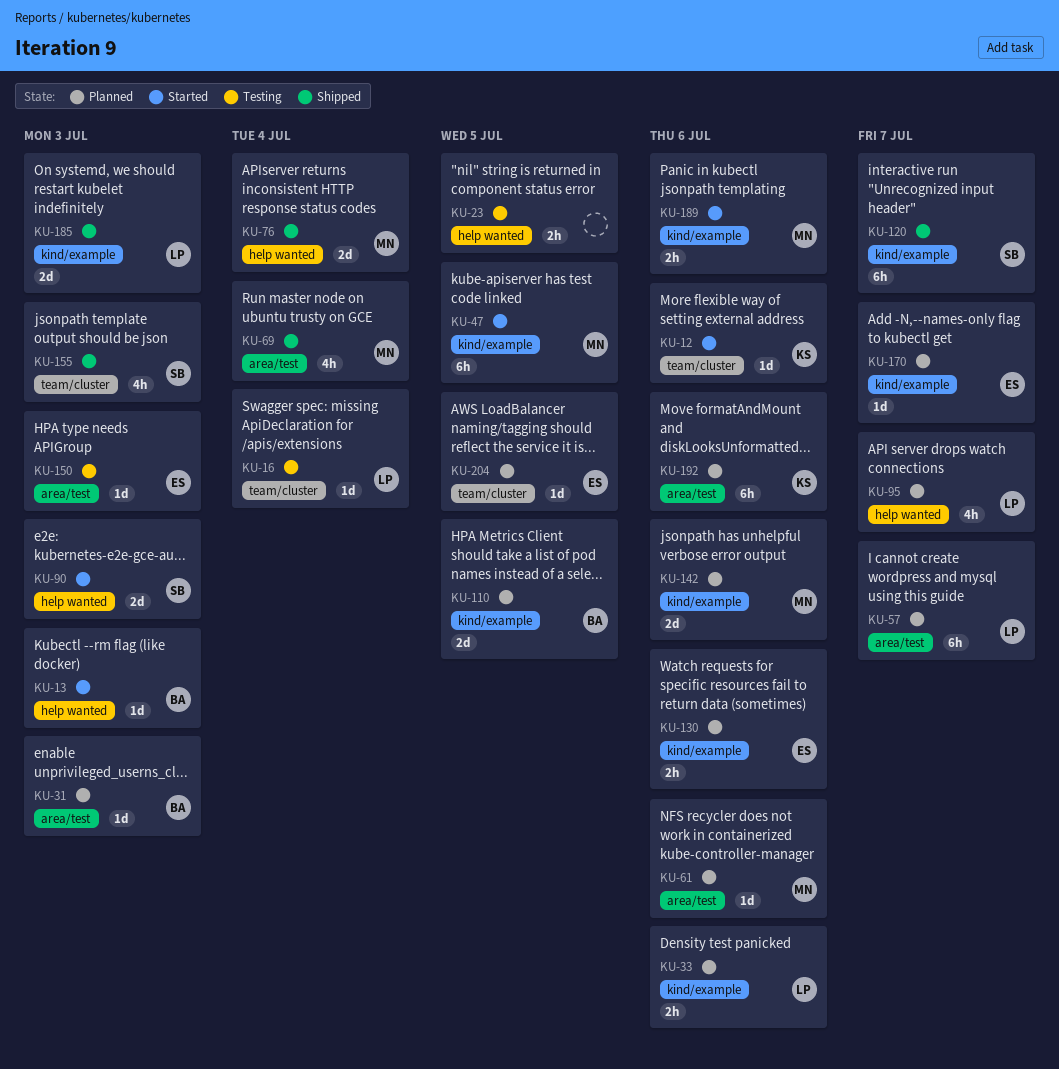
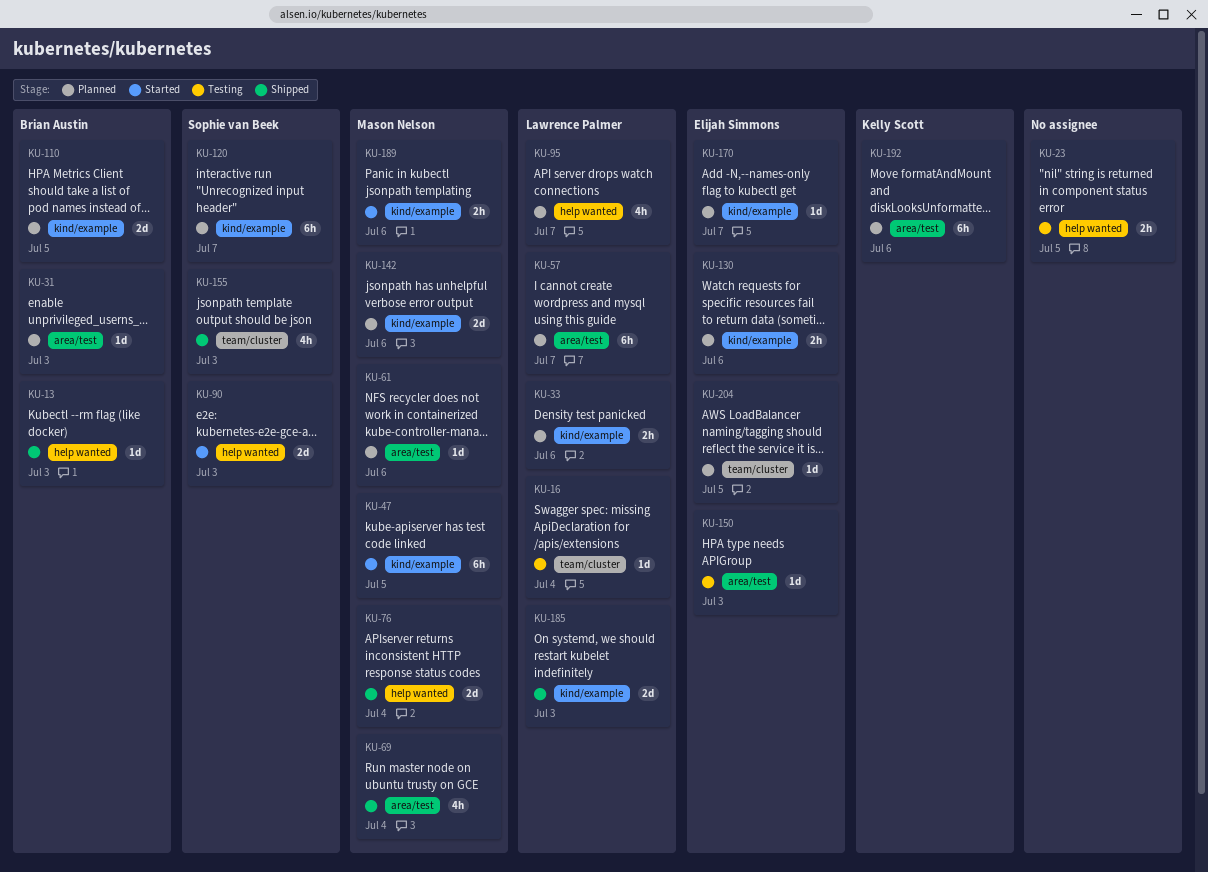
KU-12: present -> none
KU-13, status: Started -> Shipped
KU-120, status: Shipped -> Planned

